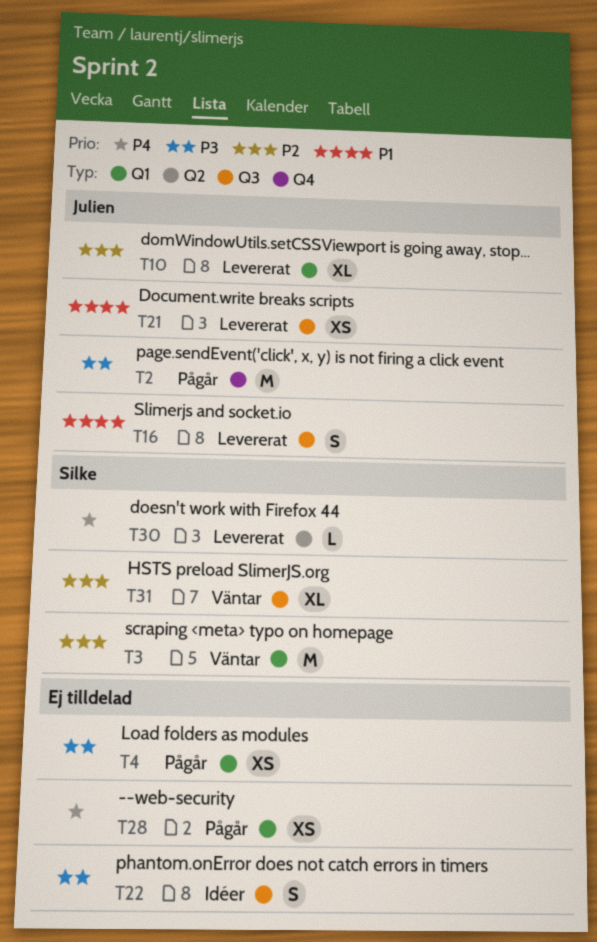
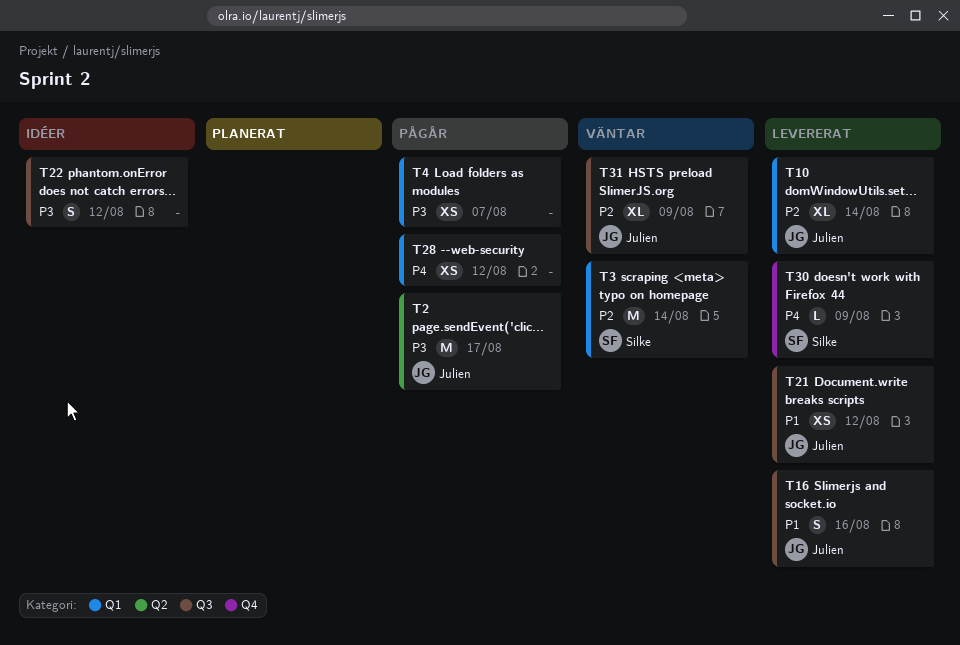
T2, label: Q4 -> Q2
T30, label: Q2 -> Q4
T31, owner: Silke -> Julien

